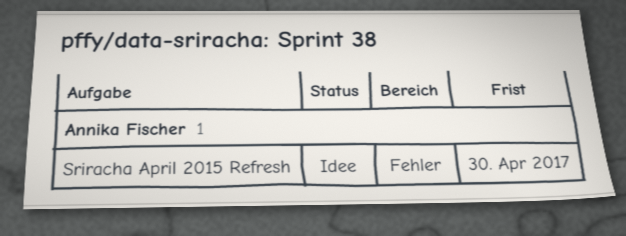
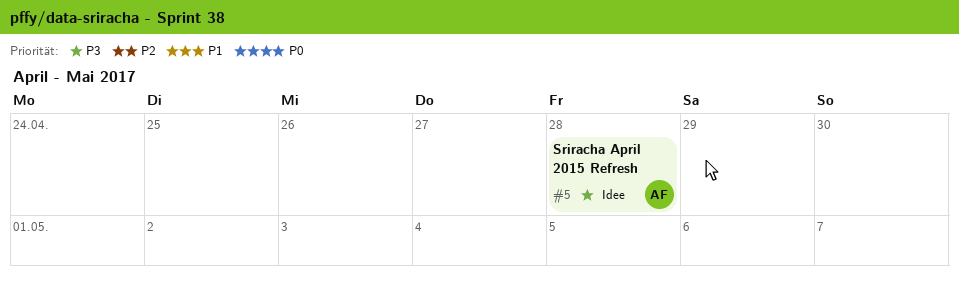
Sriracha April 2015 Refresh, due: Apr 30 -> Apr 28

